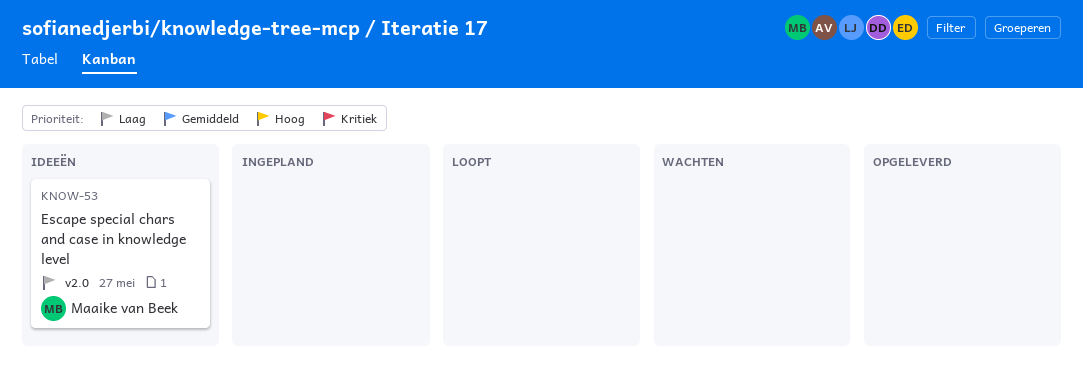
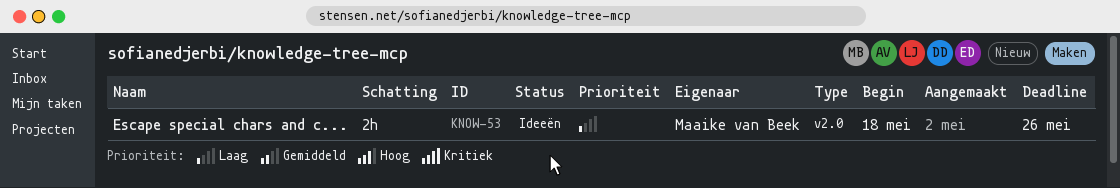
KNOW-53, due: May 27 -> May 26

